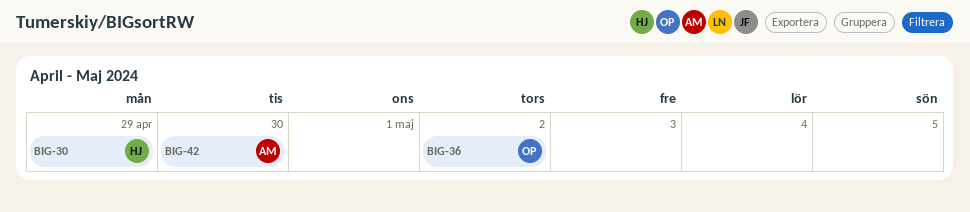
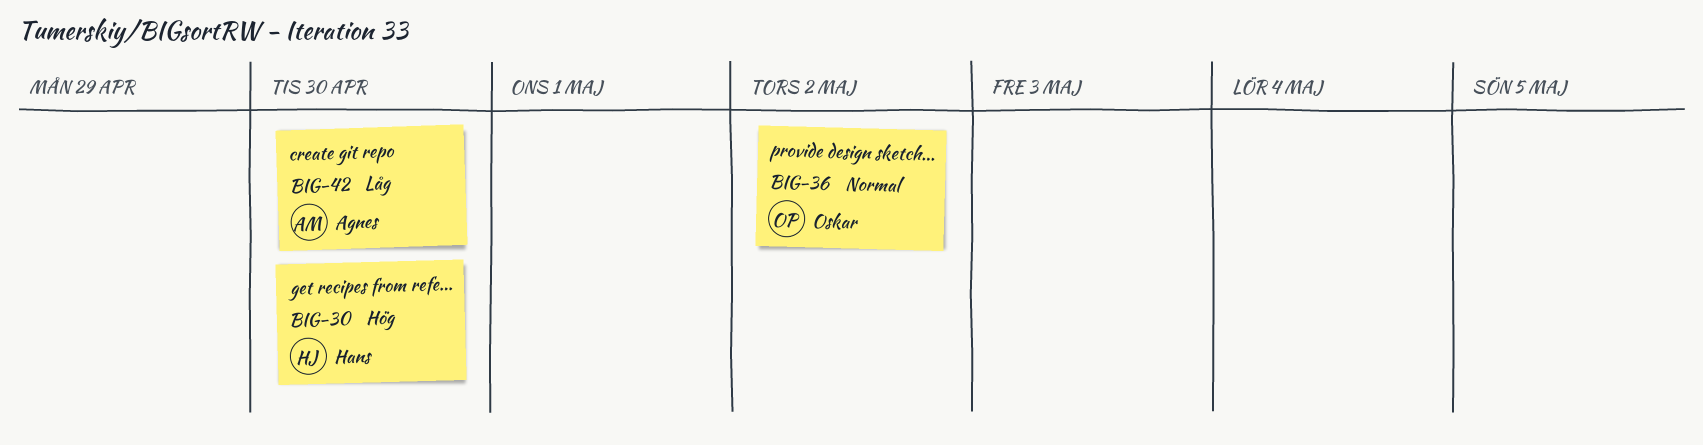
BIG-30, due: Apr 29 -> Apr 30

